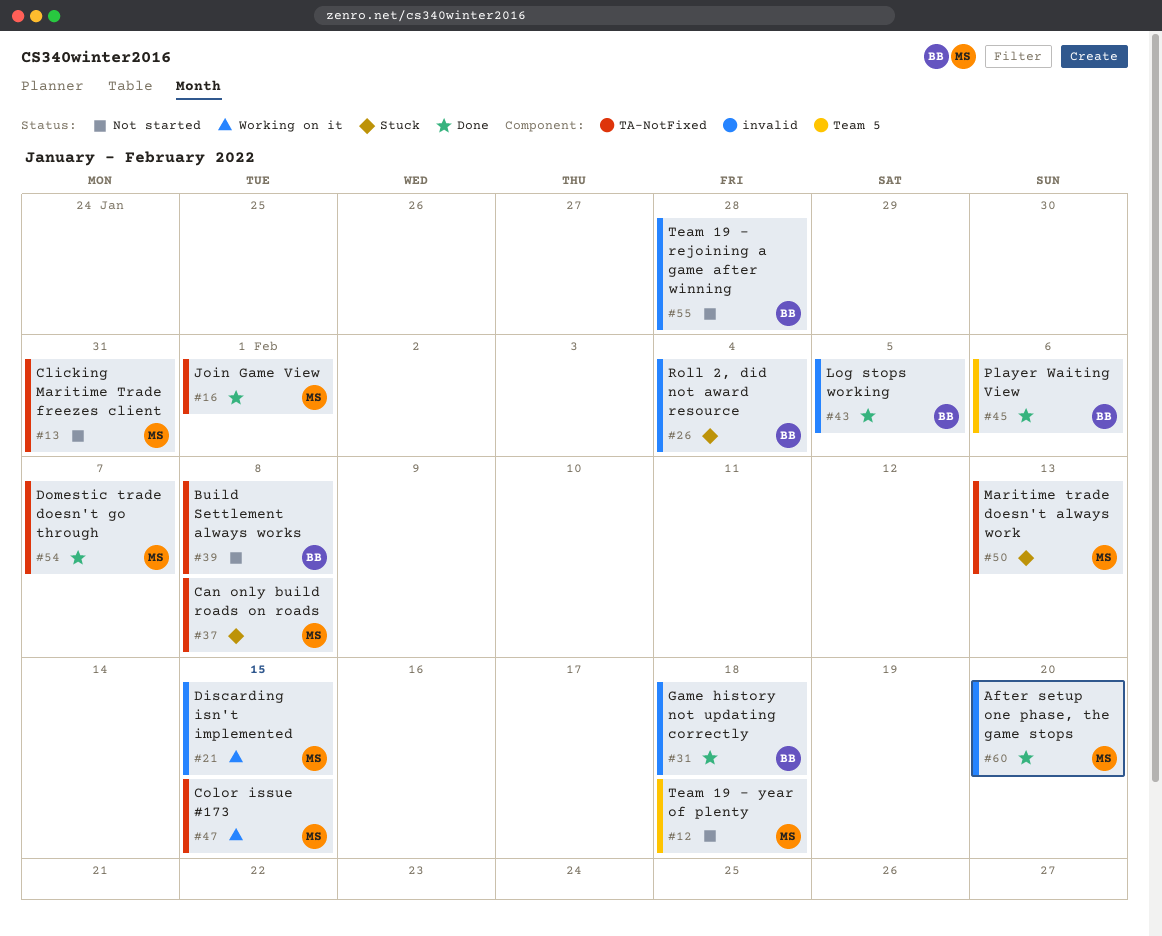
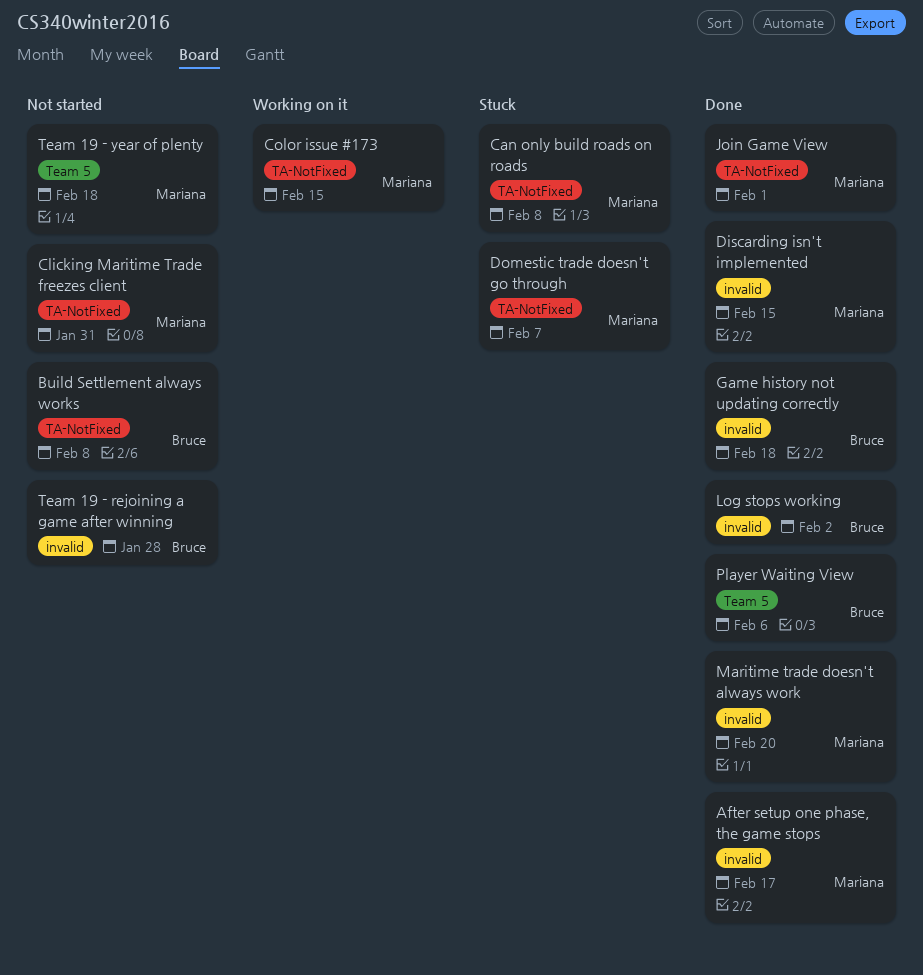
After setup one phase, the game stops, due: Feb 20 -> Feb 17
Discarding isn't implemented, status: Working on it -> Done
Domestic trade doesn't go through, status: Done -> Stuck
Log stops working, due: Feb 5 -> Feb 2
Maritime trade doesn't always work, status: Stuck -> Done
Maritime trade doesn't always work, label: TA-NotFixed -> invalid
Maritime trade doesn't always work, due: Feb 13 -> Feb 20
Roll 2, did not award resource: present -> none

